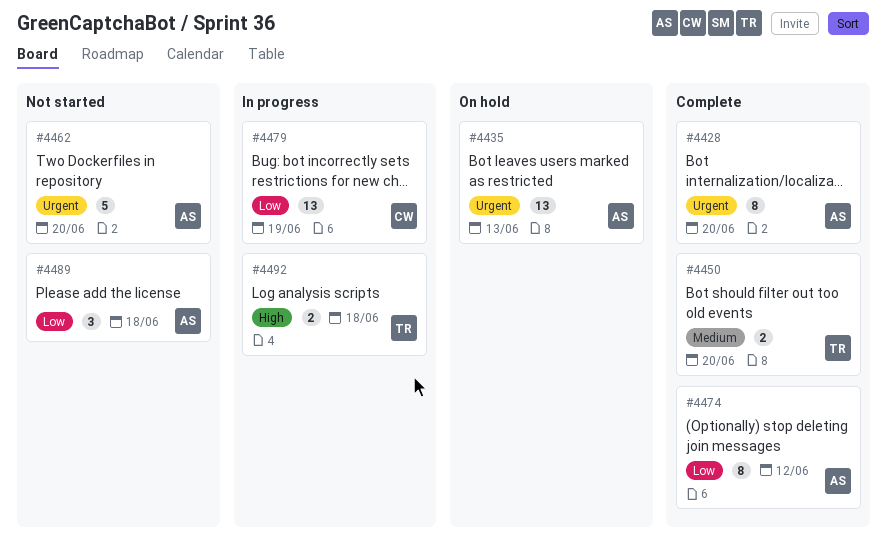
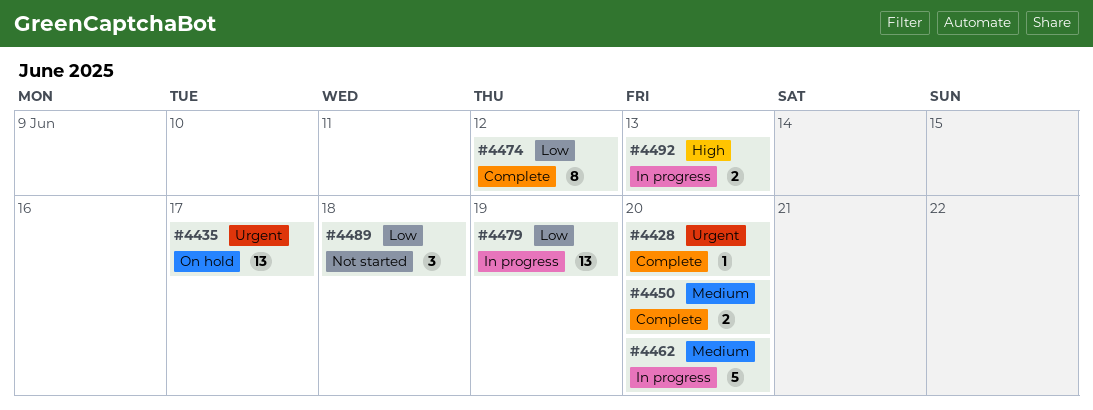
#4428, estimate: 8 -> 1
#4435, due: Jun 13 -> Jun 17
#4462, status: Not started -> In progress
#4462, priority: Urgent -> Medium
#4492, due: Jun 18 -> Jun 13

